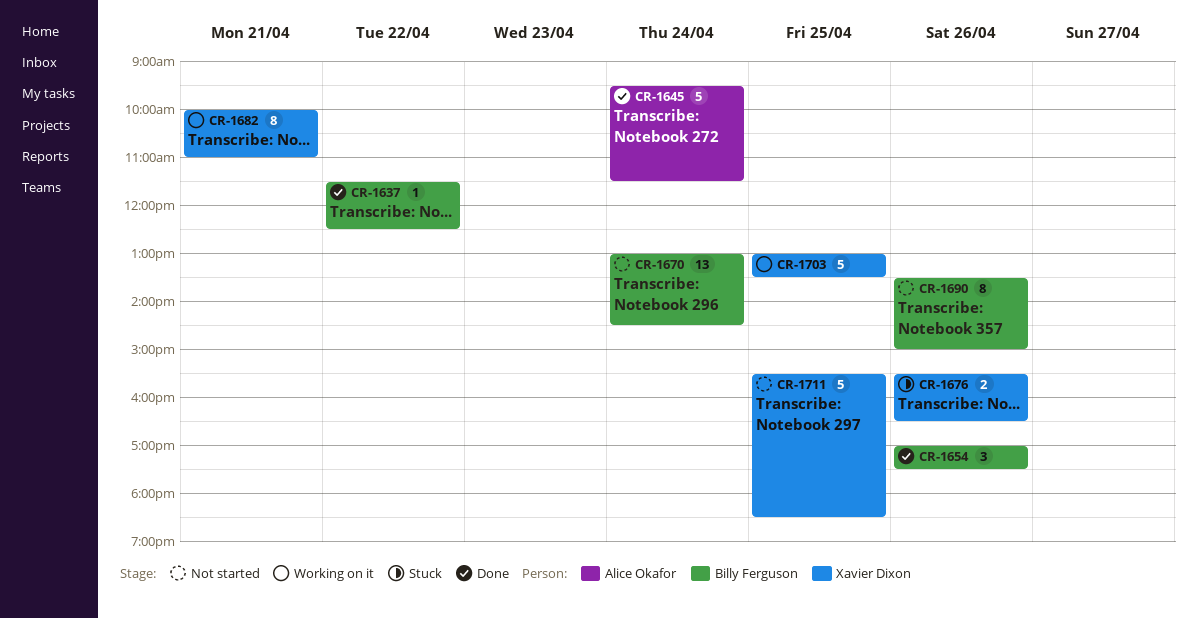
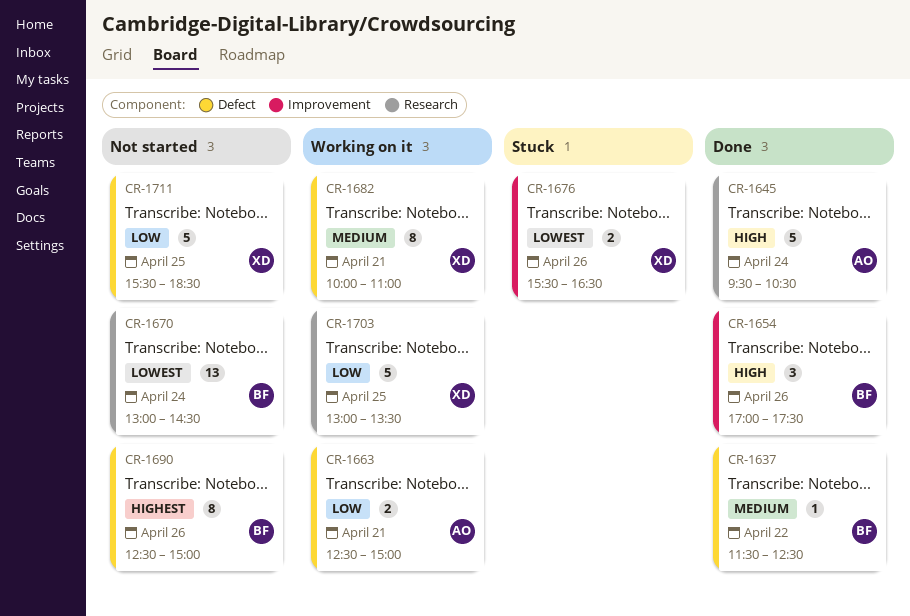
CR-1645, ends: 11:30 -> 10:30
CR-1663: none -> present
CR-1690, begins: 13:30 -> 12:30

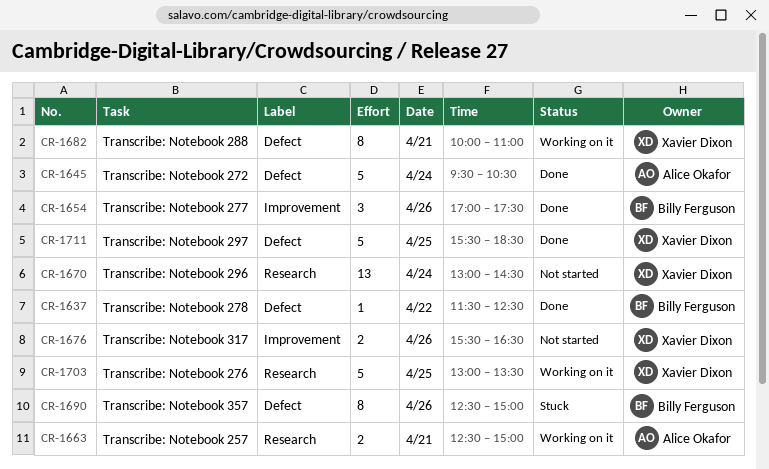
CR-1645, label: Research -> Defect
CR-1663, label: Defect -> Research
CR-1670, owner: Billy Ferguson -> Xavier Dixon
CR-1676, status: Stuck -> Not started
CR-1690, status: Not started -> Stuck
CR-1711, status: Not started -> Done

